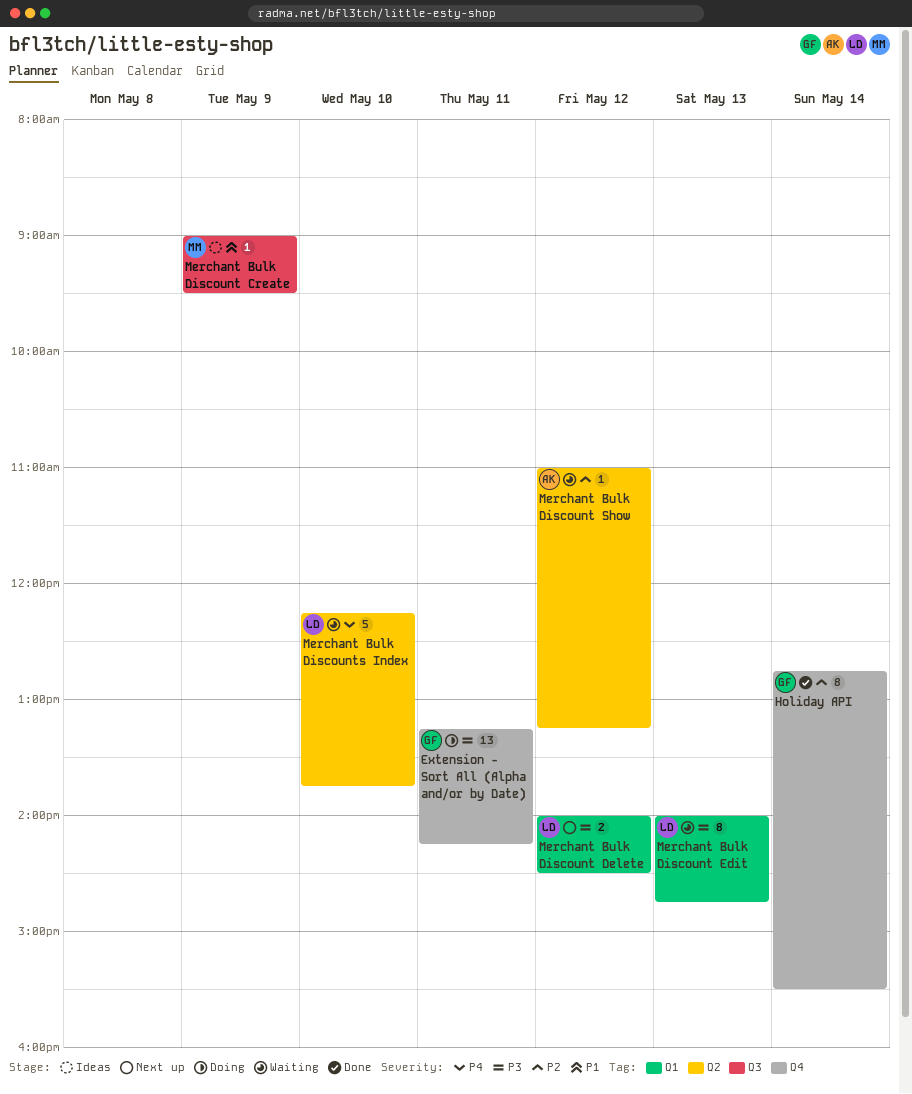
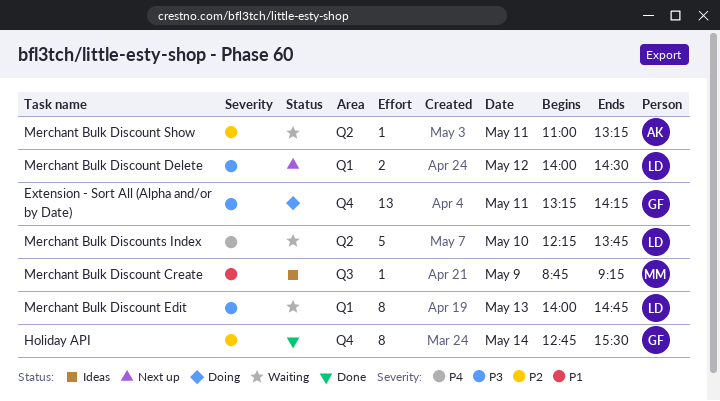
Merchant Bulk Discount Create, begins: 09:00 -> 08:45
Merchant Bulk Discount Create, ends: 09:30 -> 09:15
Merchant Bulk Discount Show, day: May 12 -> May 11

